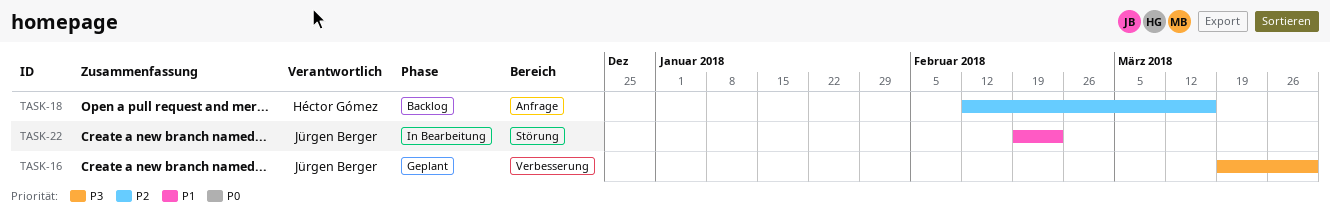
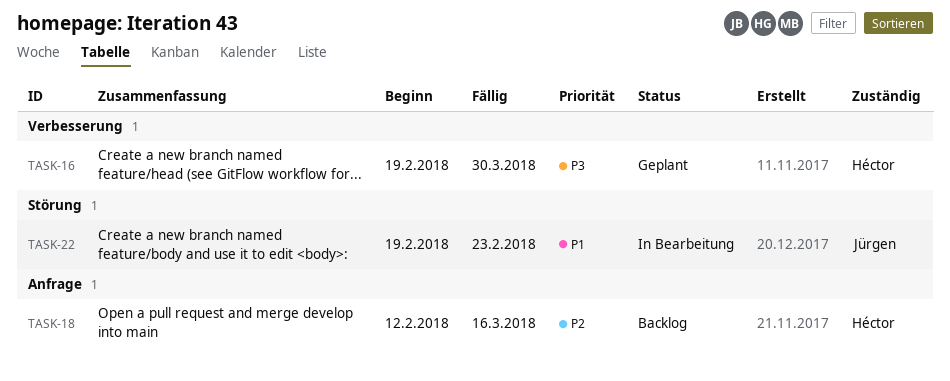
TASK-16, owner: Jürgen Berger -> Héctor Gómez
TASK-16, start: Mar 19 -> Feb 19

